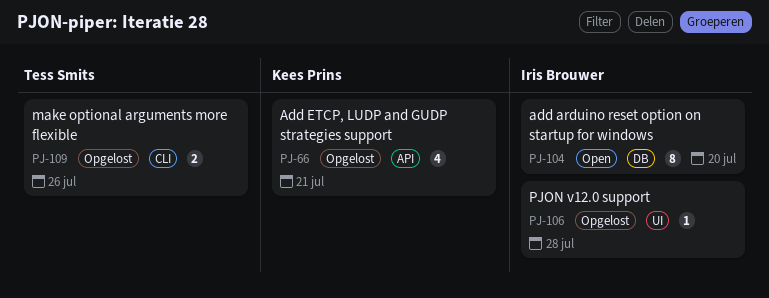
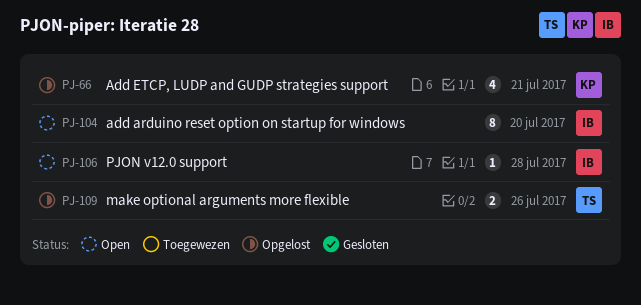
PJ-106, status: Opgelost -> Open

